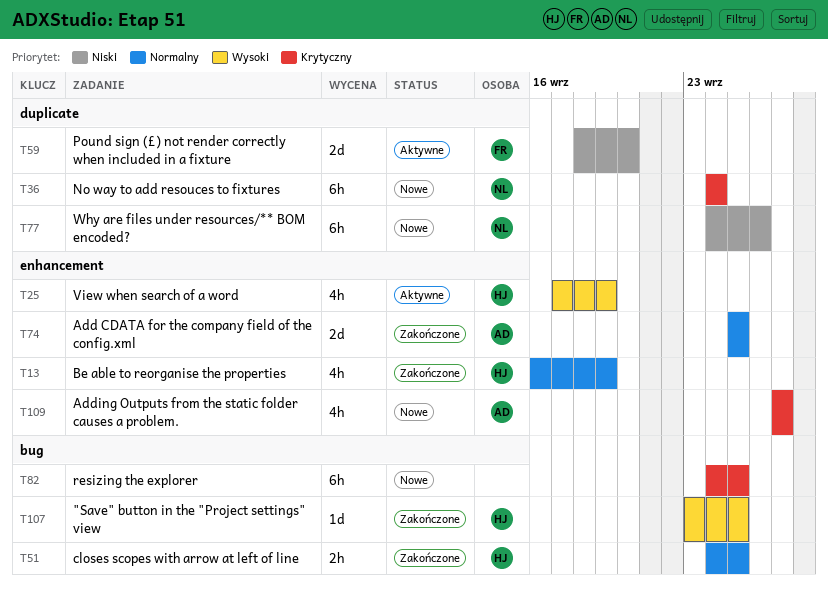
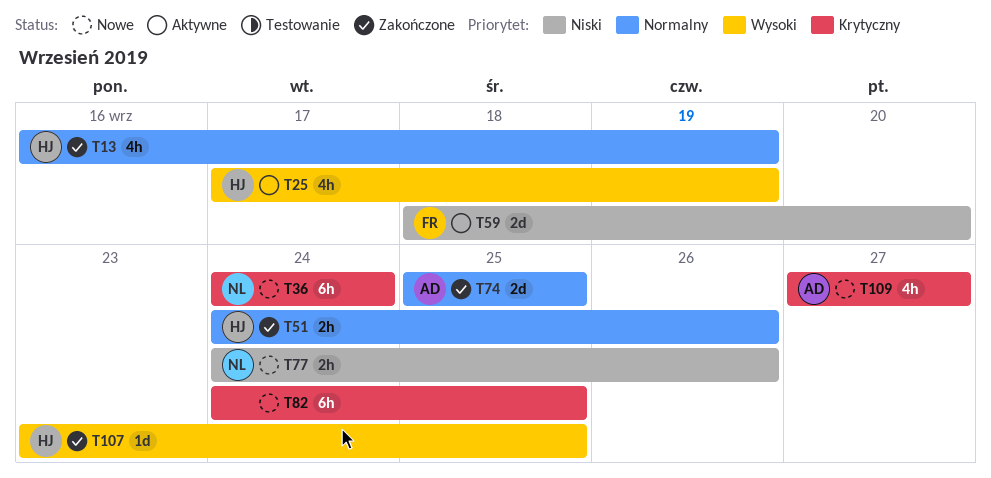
T51, due: Sep 25 -> Sep 26
T77, estimate: 6h -> 2h

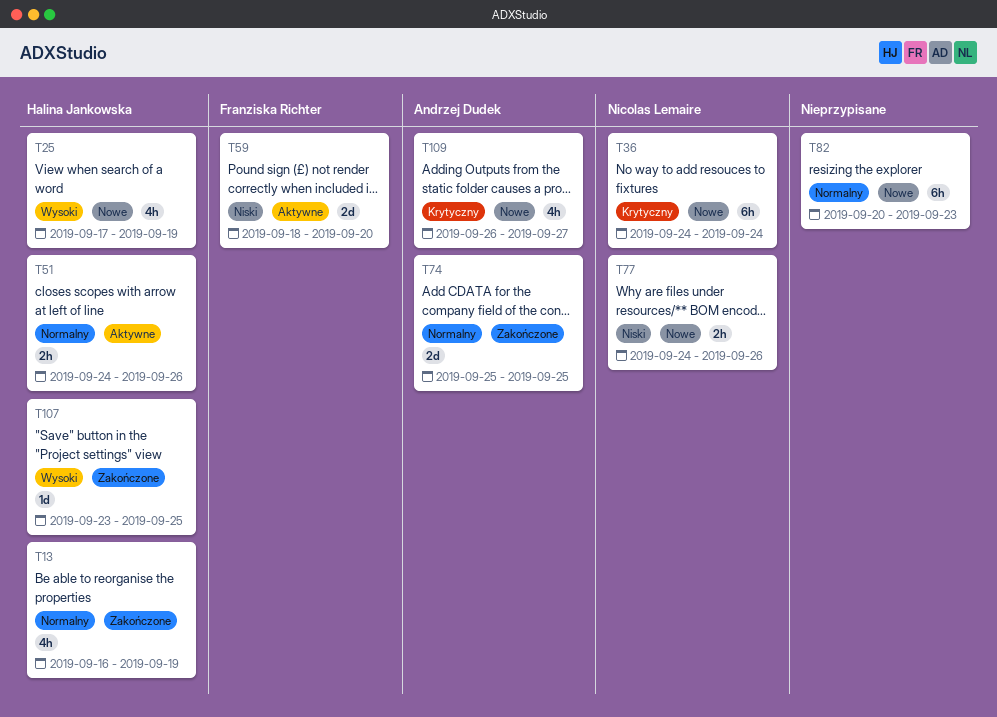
T25, status: Aktywne -> Nowe
T51, status: Zakończone -> Aktywne
T82, priority: Krytyczny -> Normalny
T82, start: Sep 24 -> Sep 20
T82, due: Sep 25 -> Sep 23
T109, start: Sep 27 -> Sep 26

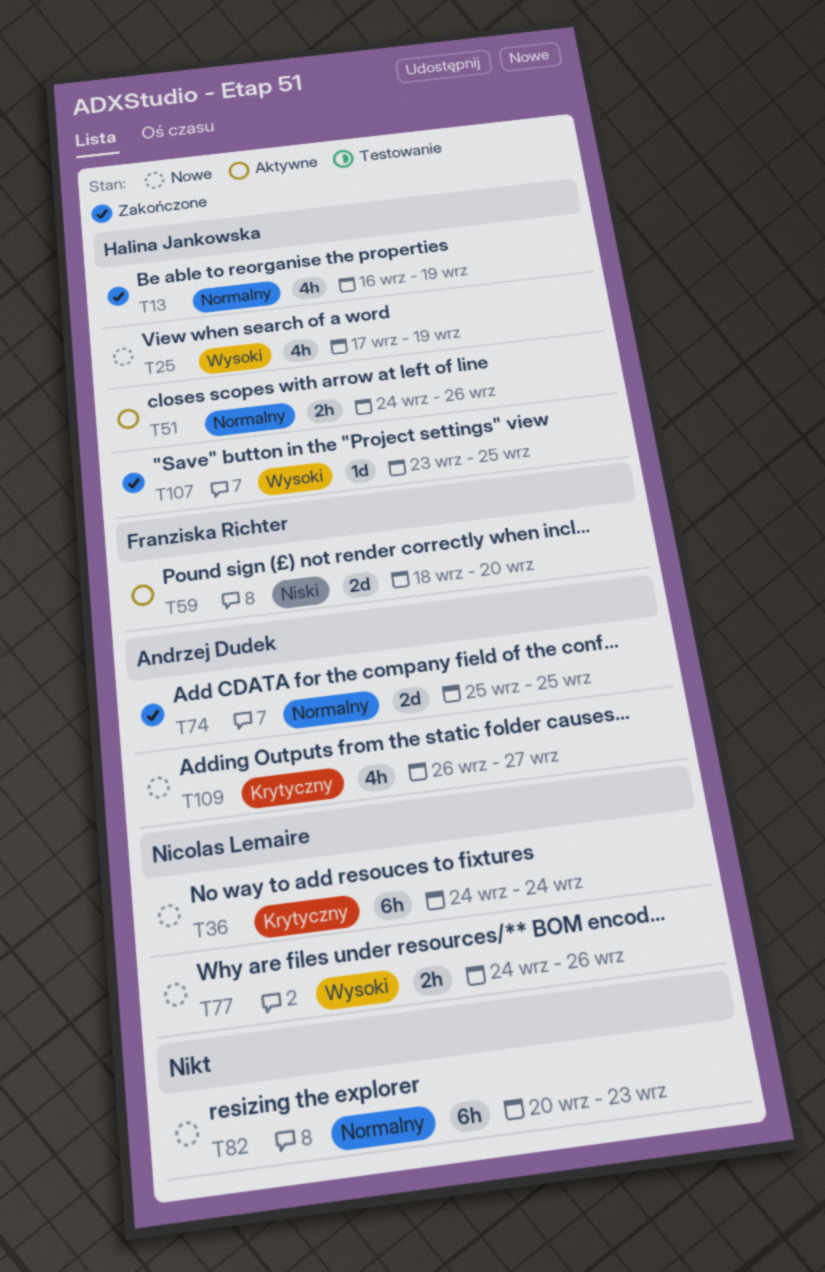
T77, priority: Niski -> Wysoki

